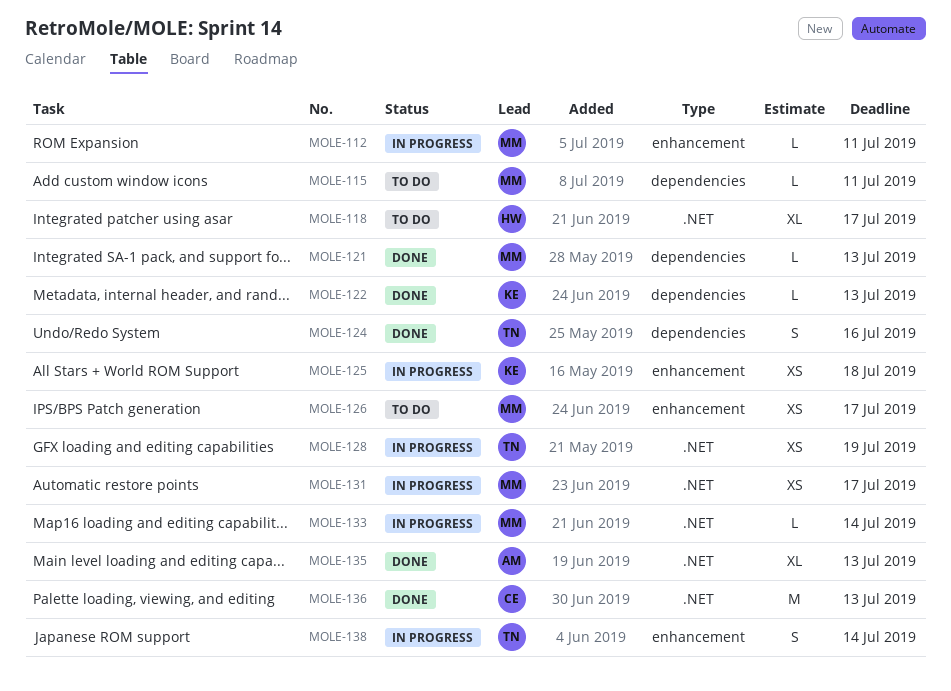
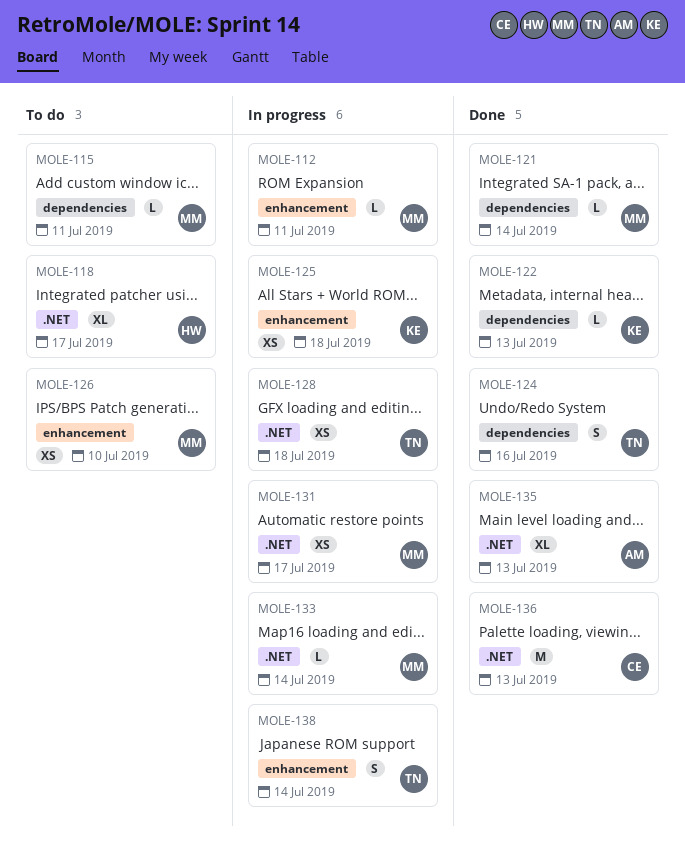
MOLE-121, due: Jul 13 -> Jul 14
MOLE-126, due: Jul 17 -> Jul 10
MOLE-128, due: Jul 19 -> Jul 18

